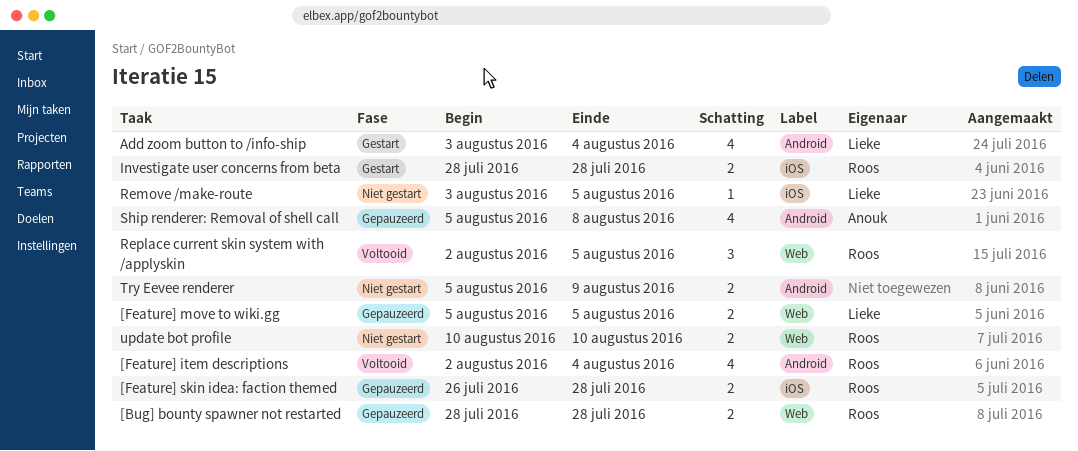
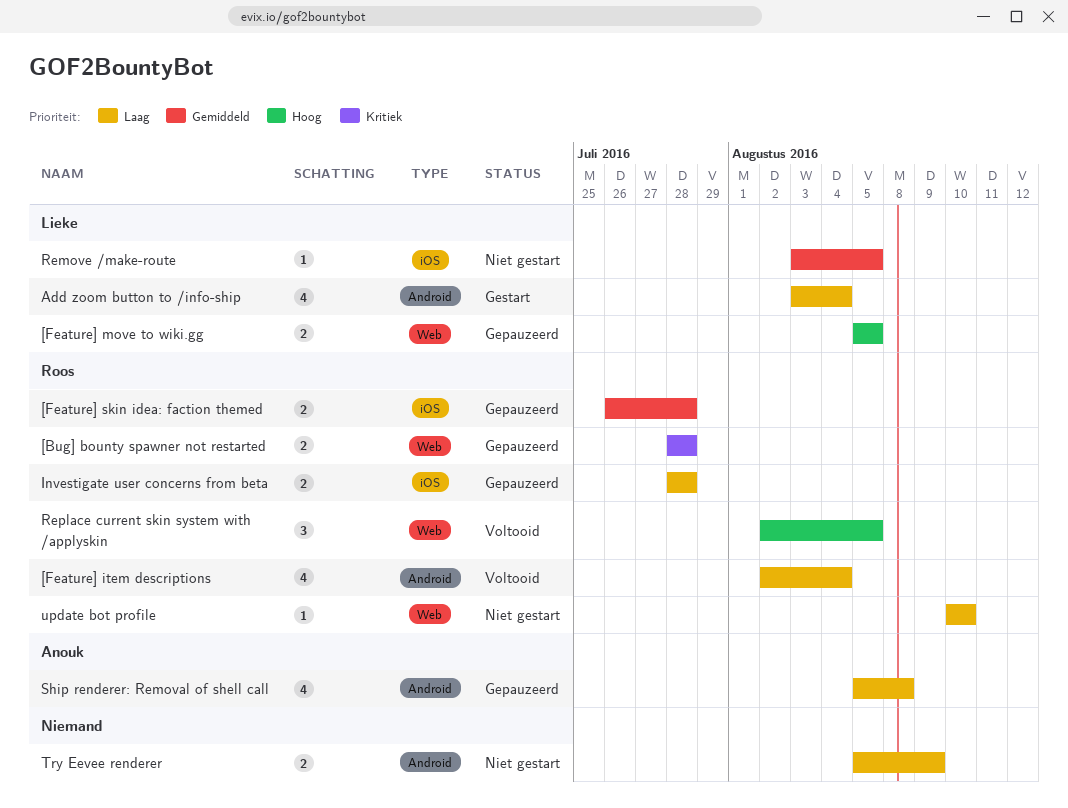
Investigate user concerns from beta, status: Gestart -> Gepauzeerd
update bot profile, estimate: 2 -> 1

